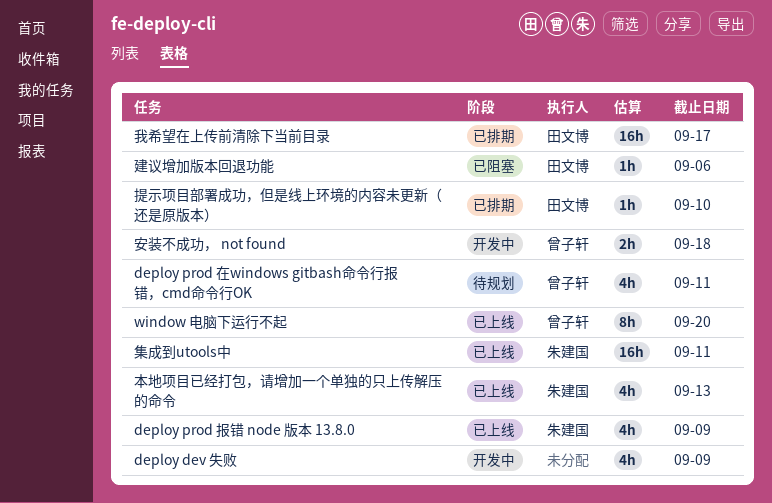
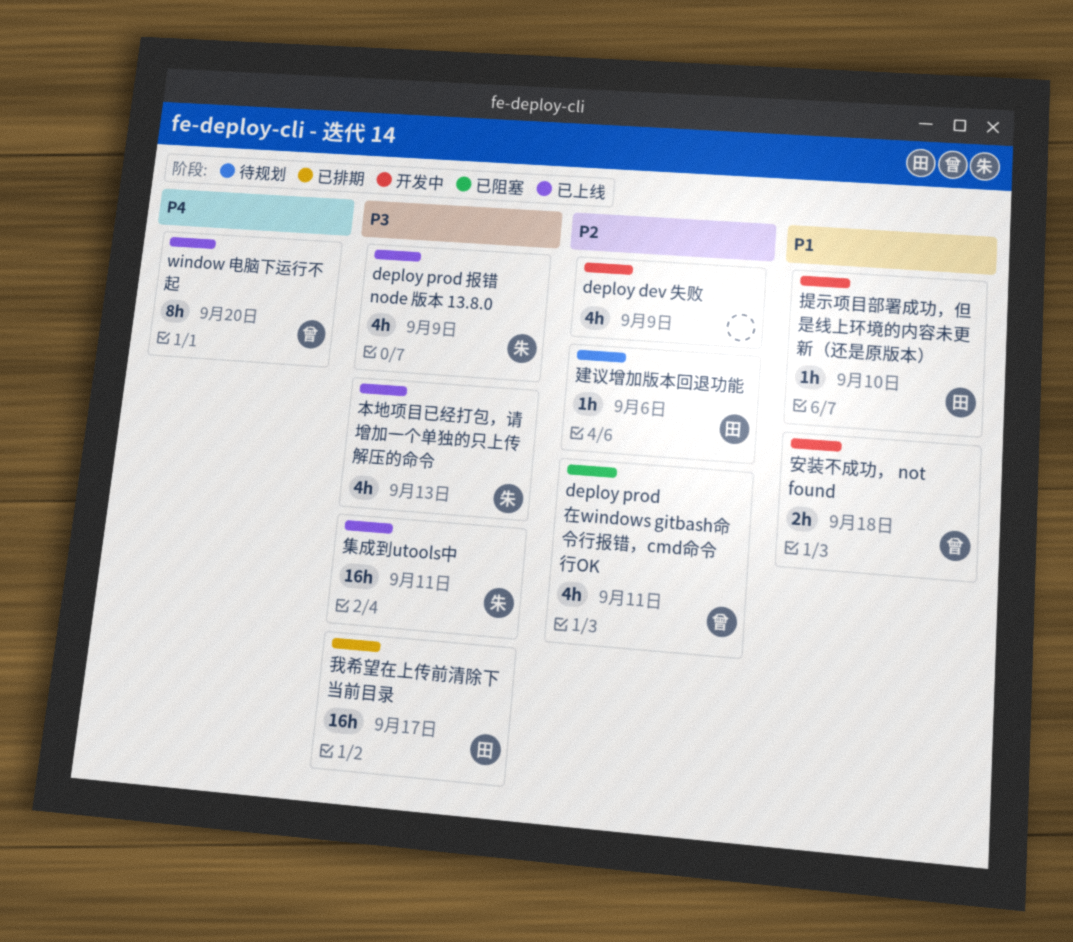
deploy prod 在windows gitbash命令行报错，cmd命令行OK, status: 待规划 -> 已阻塞
建议增加版本回退功能, status: 已阻塞 -> 待规划
提示项目部署成功，但是线上环境的内容未更新（还是原版本）, status: 已排期 -> 开发中

